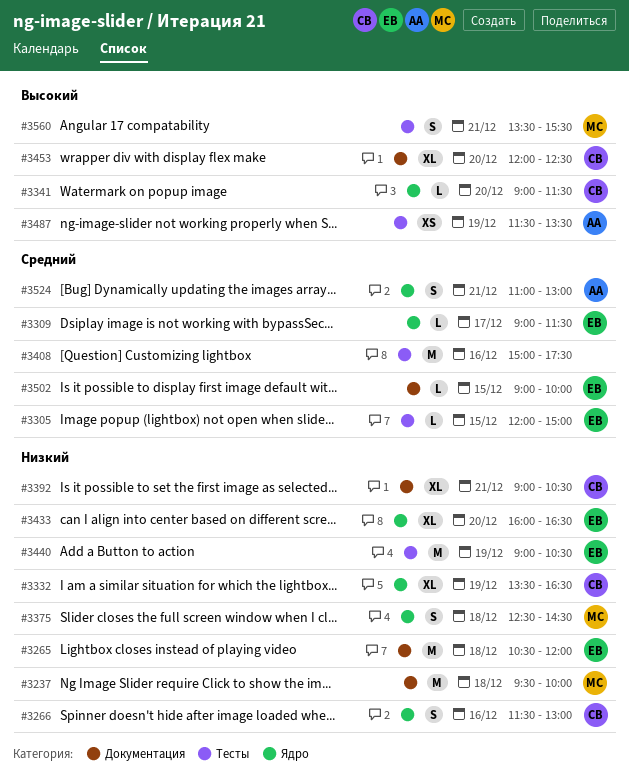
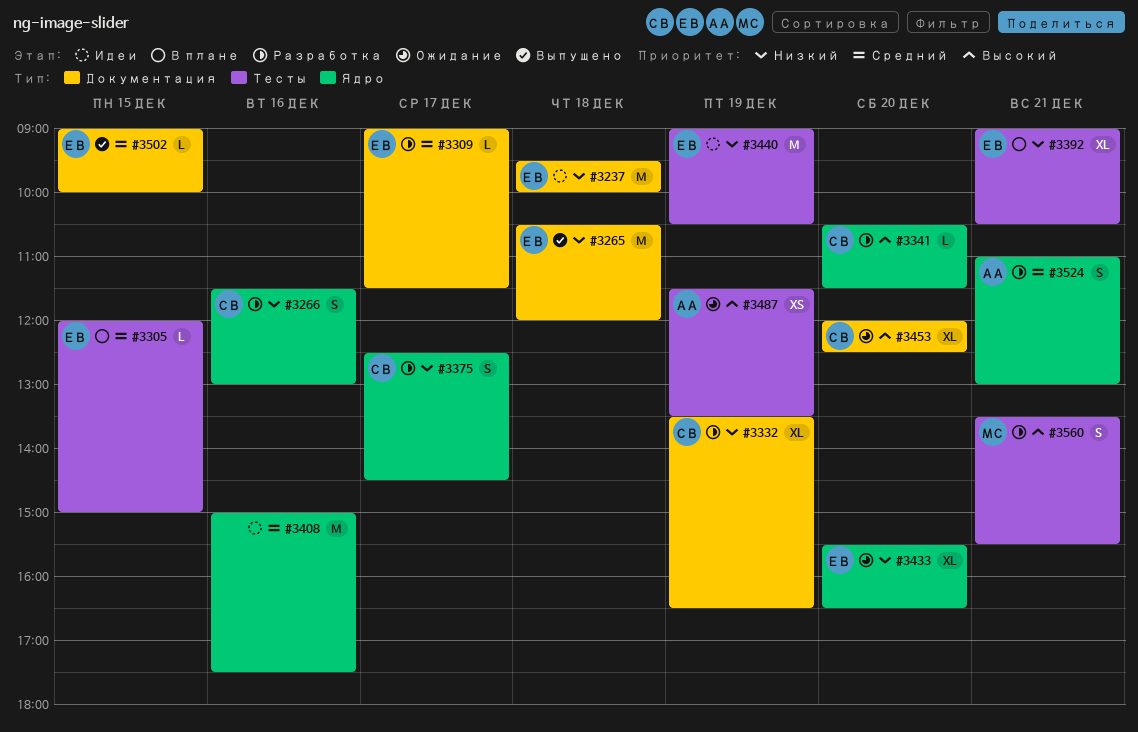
#3237, owner: МС -> ЕВ
#3309, label: Ядро -> Документация
#3332, label: Ядро -> Документация
#3341, begins: 09:00 -> 10:30
#3375, owner: МС -> СВ
#3375, day: Dec 18 -> Dec 17
#3392, owner: СВ -> ЕВ
#3392, label: Документация -> Тесты
#3408, label: Тесты -> Ядро
#3433, begins: 16:00 -> 15:30

